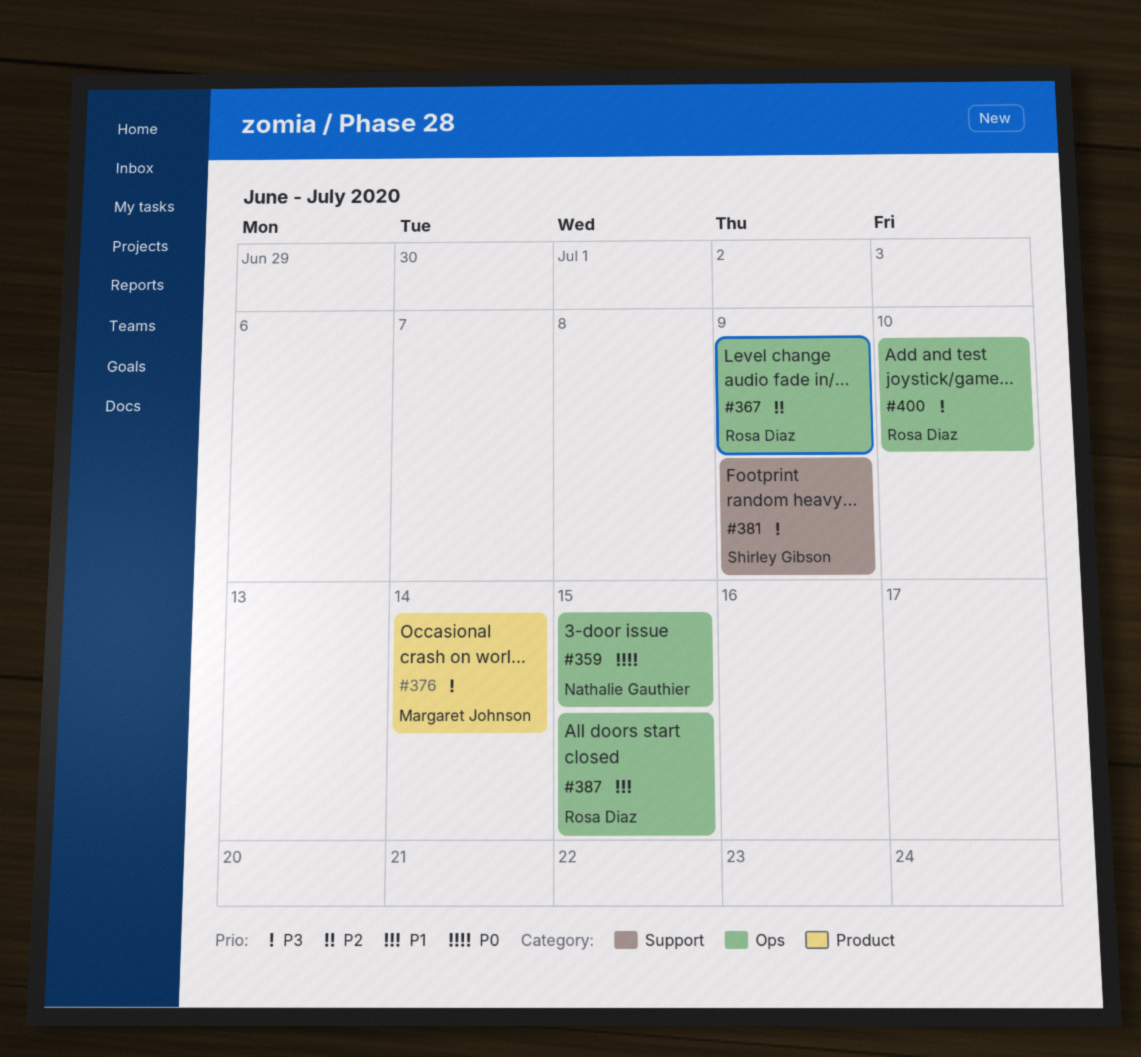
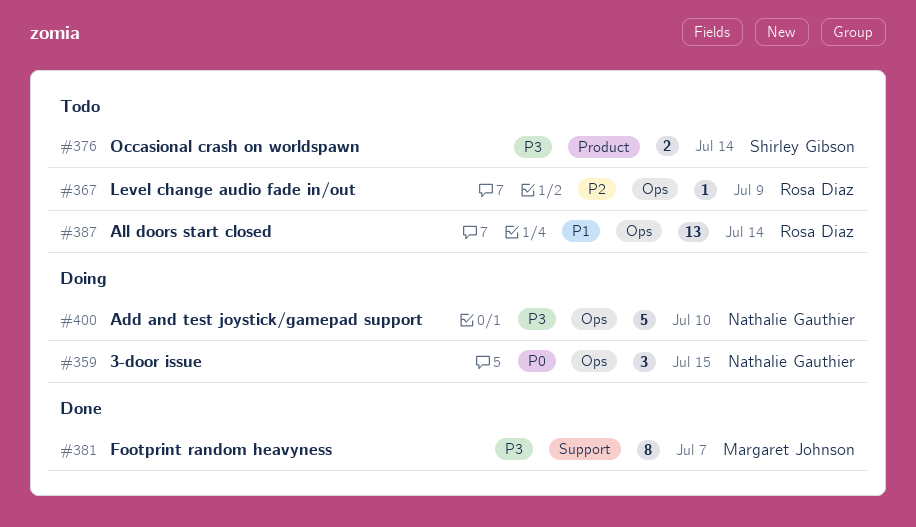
#376, owner: Margaret Johnson -> Shirley Gibson
#381, owner: Shirley Gibson -> Margaret Johnson
#381, due: Jul 9 -> Jul 7
#387, due: Jul 15 -> Jul 14
#400, owner: Rosa Diaz -> Nathalie Gauthier

